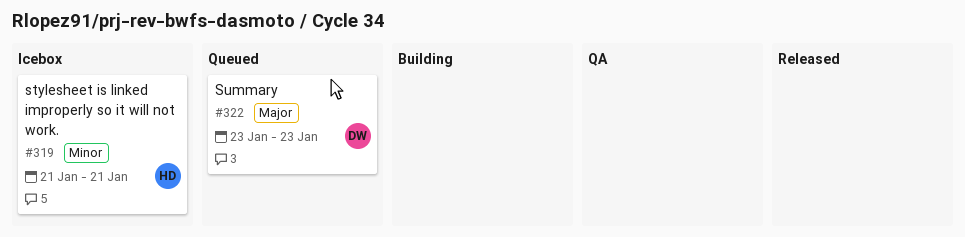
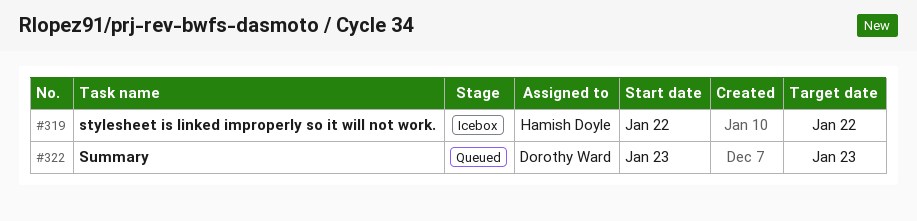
#319, start: Jan 21 -> Jan 22
#319, due: Jan 21 -> Jan 22

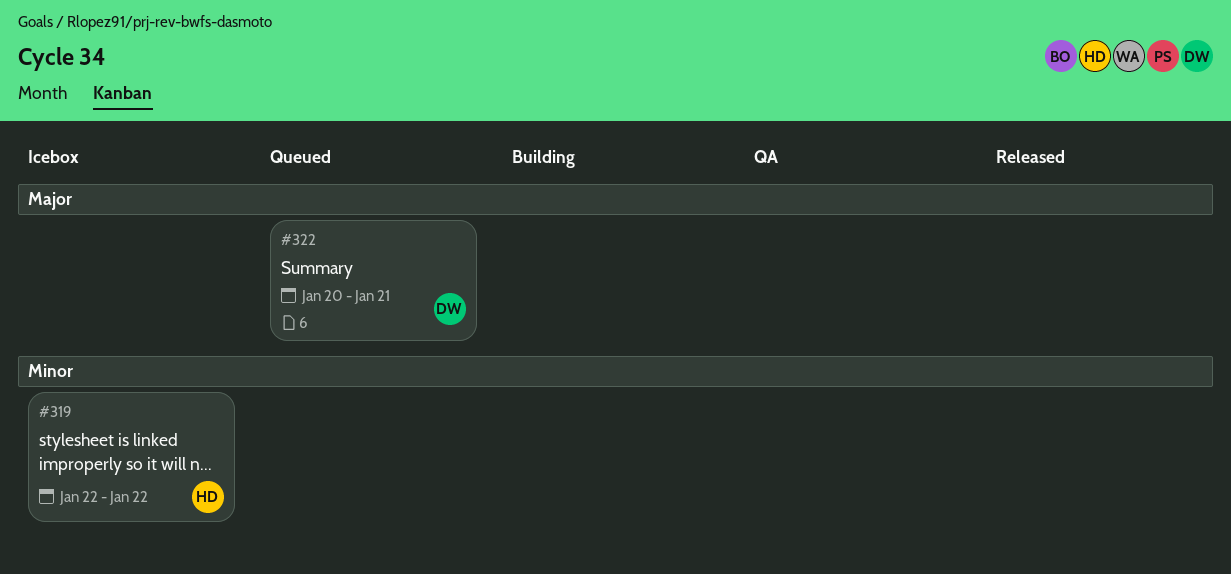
#322, start: Jan 23 -> Jan 20
#322, due: Jan 23 -> Jan 21

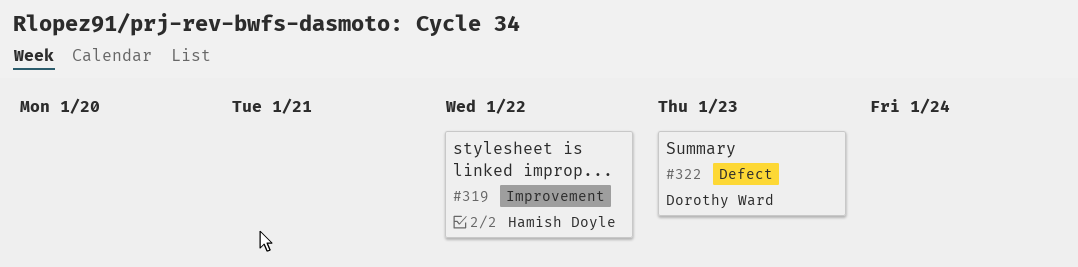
#322, due: Jan 21 -> Jan 23

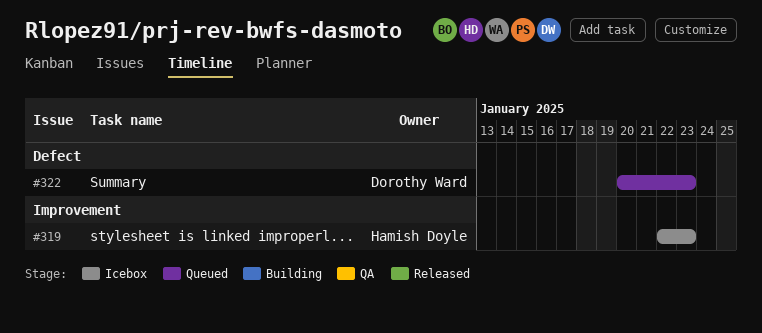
#319, due: Jan 22 -> Jan 23

